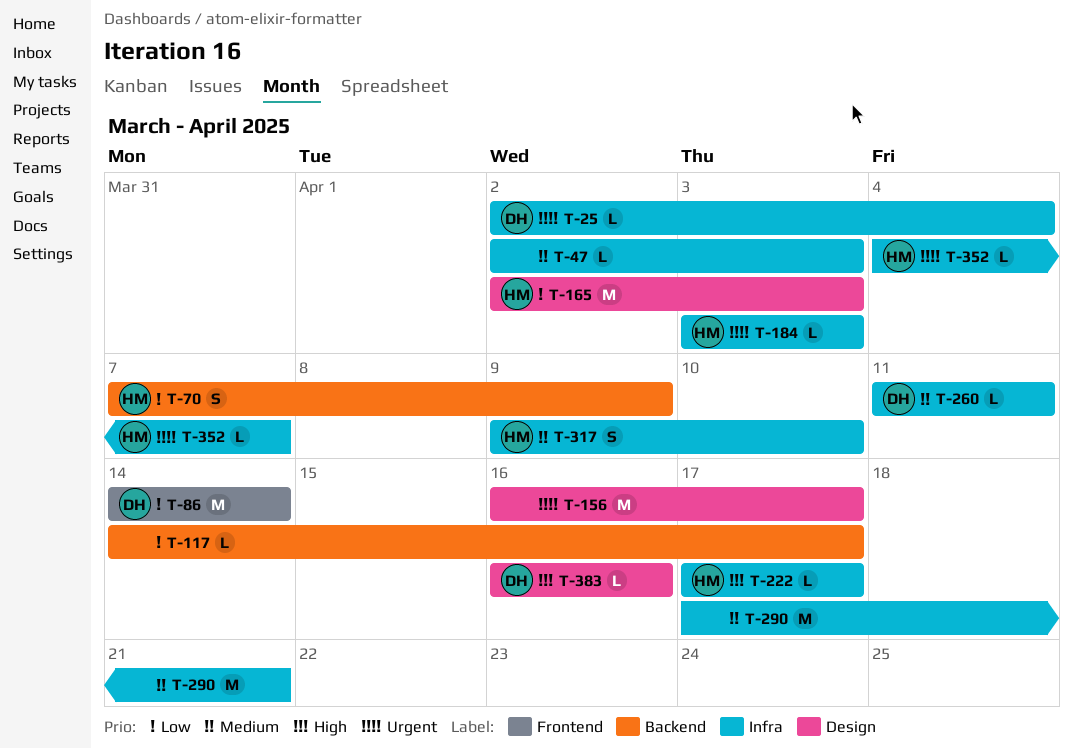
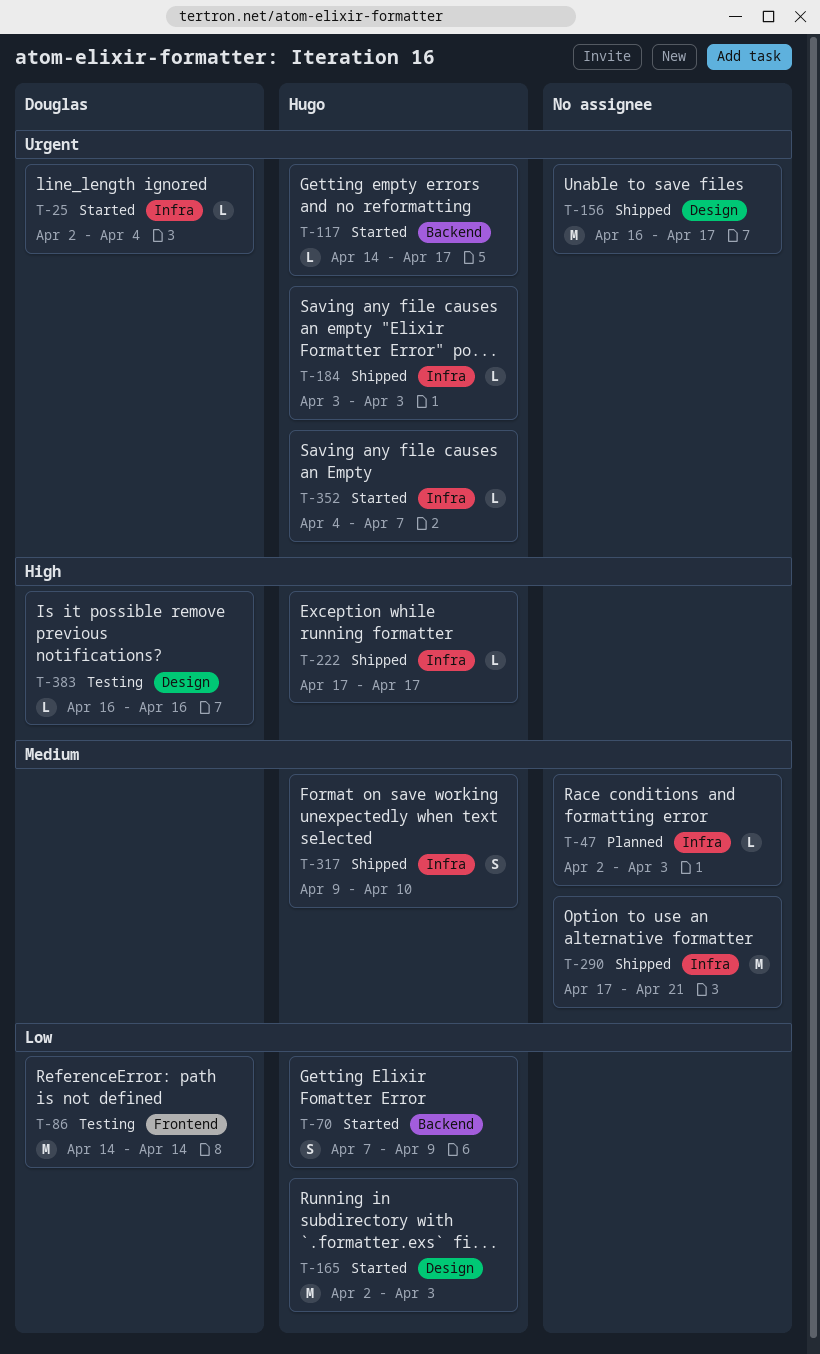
T-117, owner: none -> Hugo
T-117, priority: Low -> Urgent
T-260: present -> none

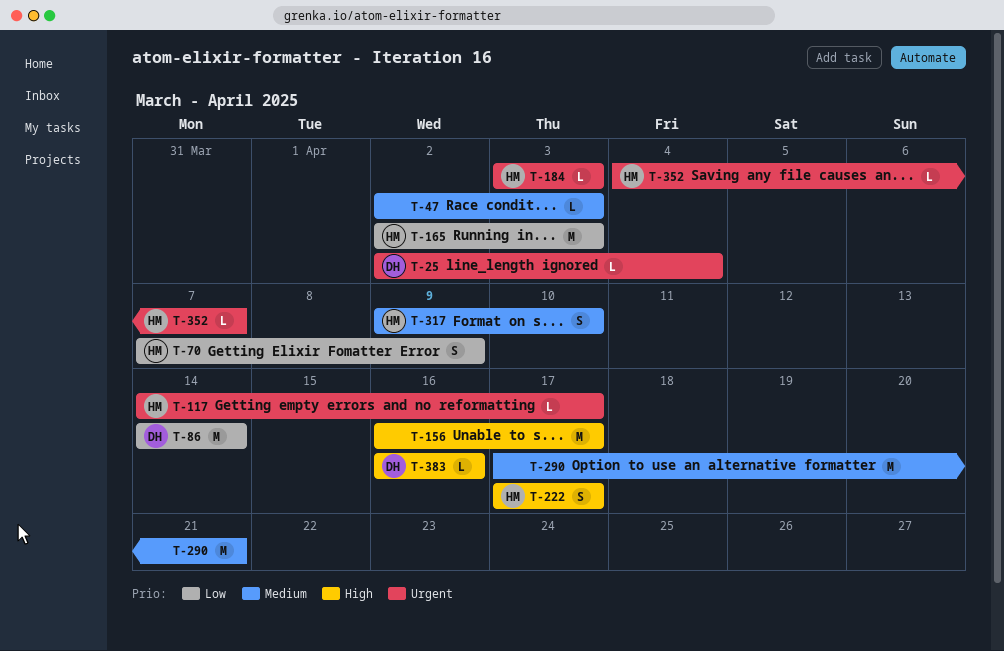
T-156, priority: Urgent -> High
T-222, estimate: L -> S

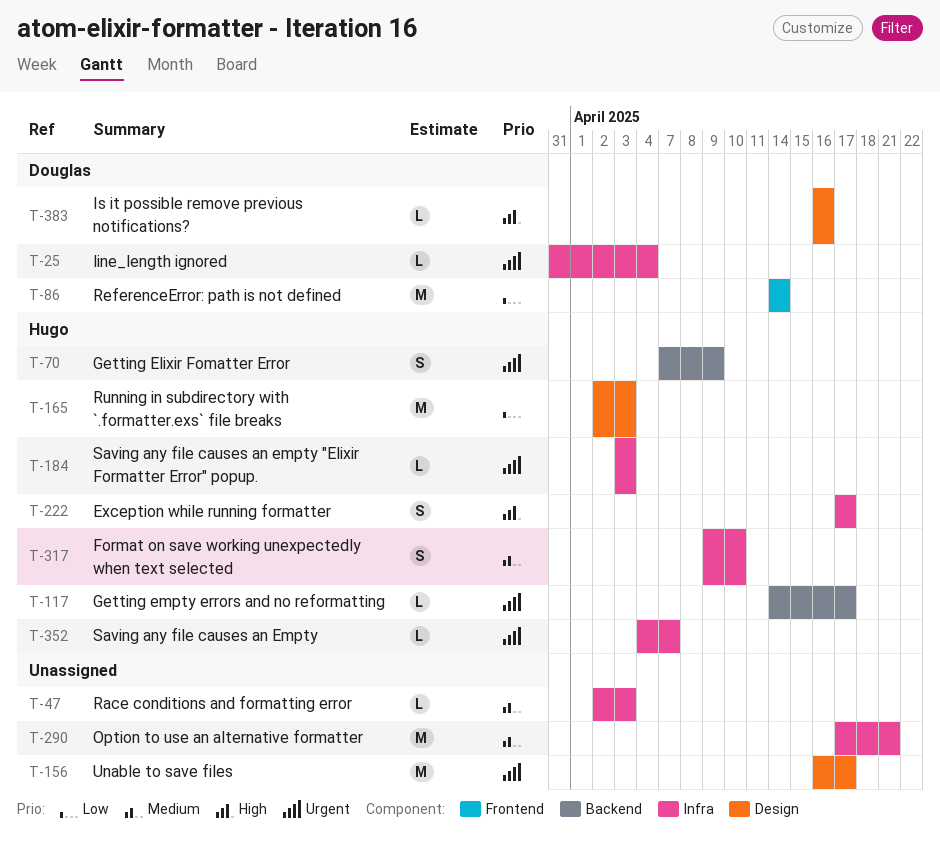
T-25, start: Apr 2 -> Mar 31
T-70, priority: Low -> Urgent
T-156, priority: High -> Urgent

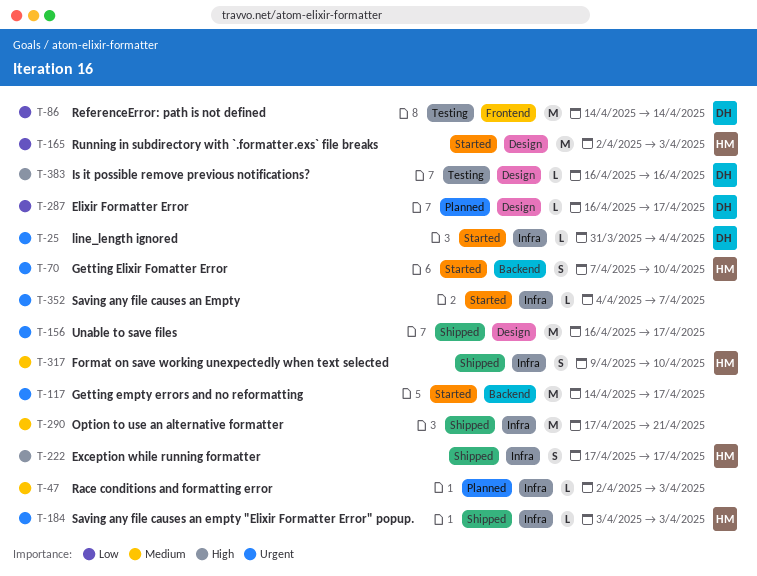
T-70, due: Apr 9 -> Apr 10
T-117, owner: Hugo -> none
T-117, estimate: L -> M
T-287: none -> present
T-352, owner: Hugo -> none

